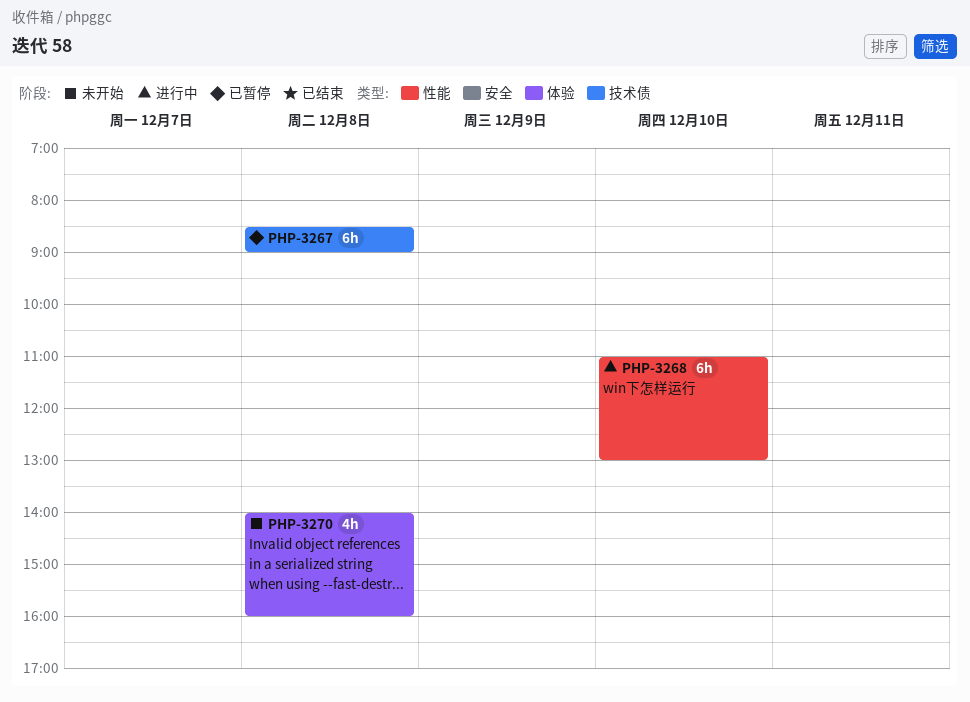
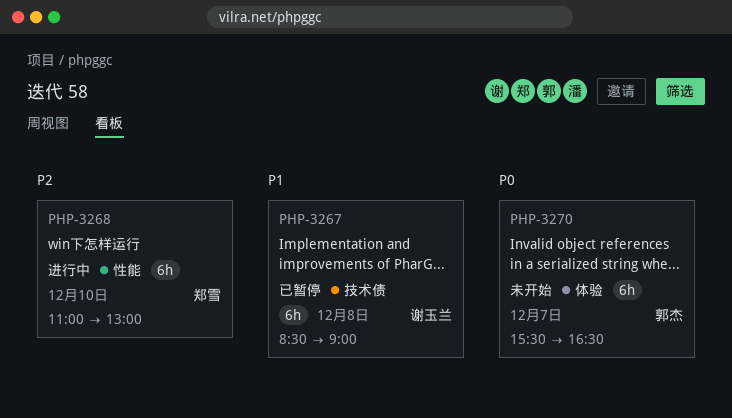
PHP-3270, estimate: 4h -> 6h
PHP-3270, day: Dec 8 -> Dec 7
PHP-3270, begins: 14:00 -> 15:30
PHP-3270, ends: 16:00 -> 16:30

